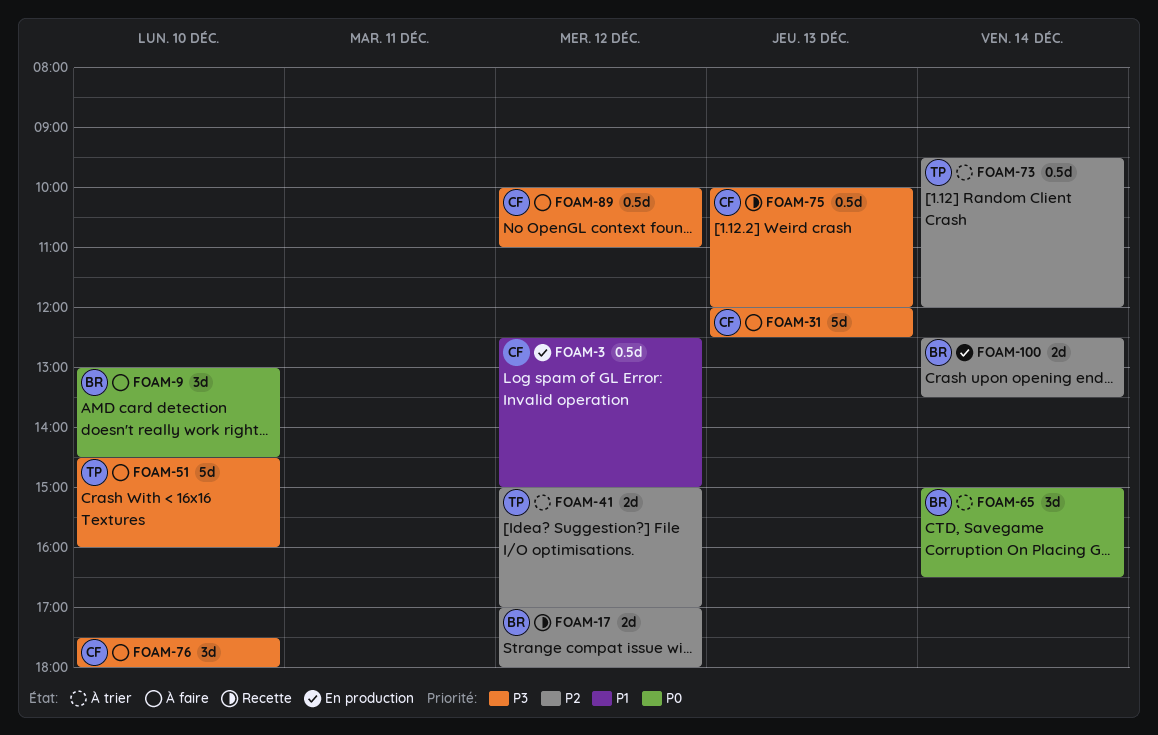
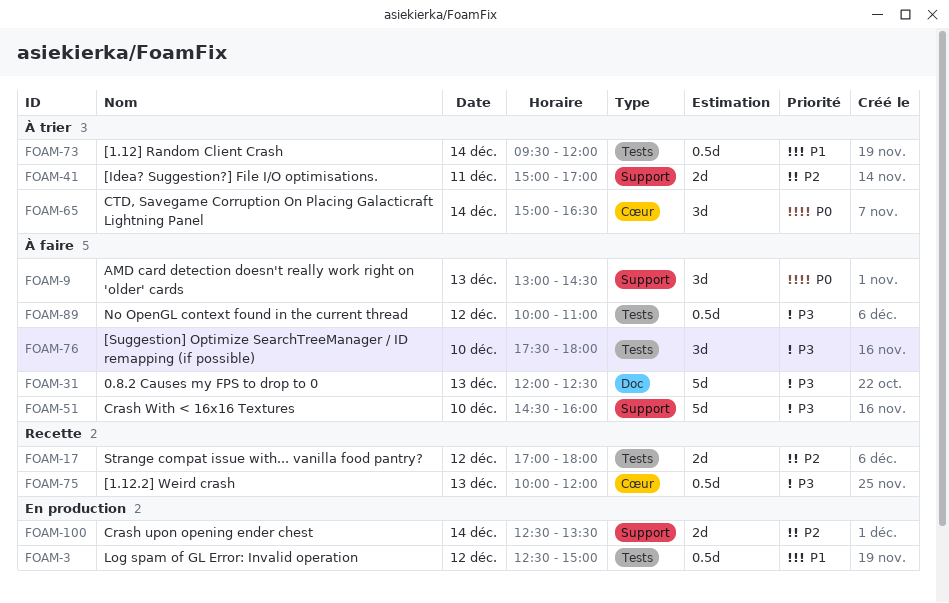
FOAM-9, day: Dec 10 -> Dec 13
FOAM-41, day: Dec 12 -> Dec 11
FOAM-73, priority: P2 -> P1

